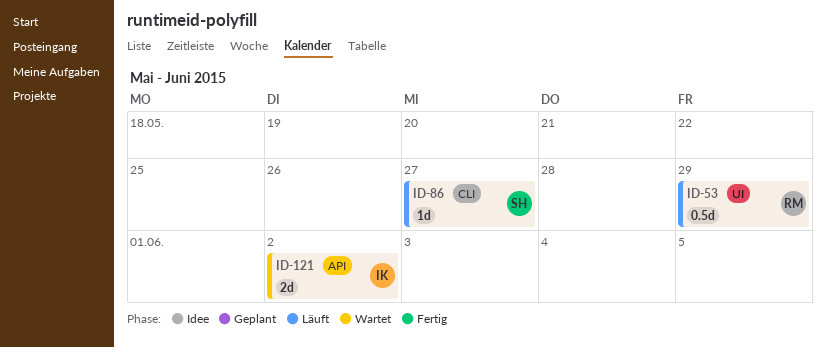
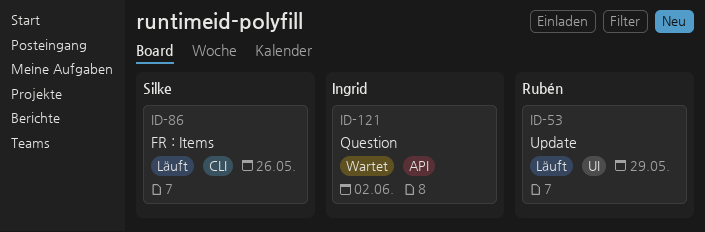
ID-86, due: May 27 -> May 26

